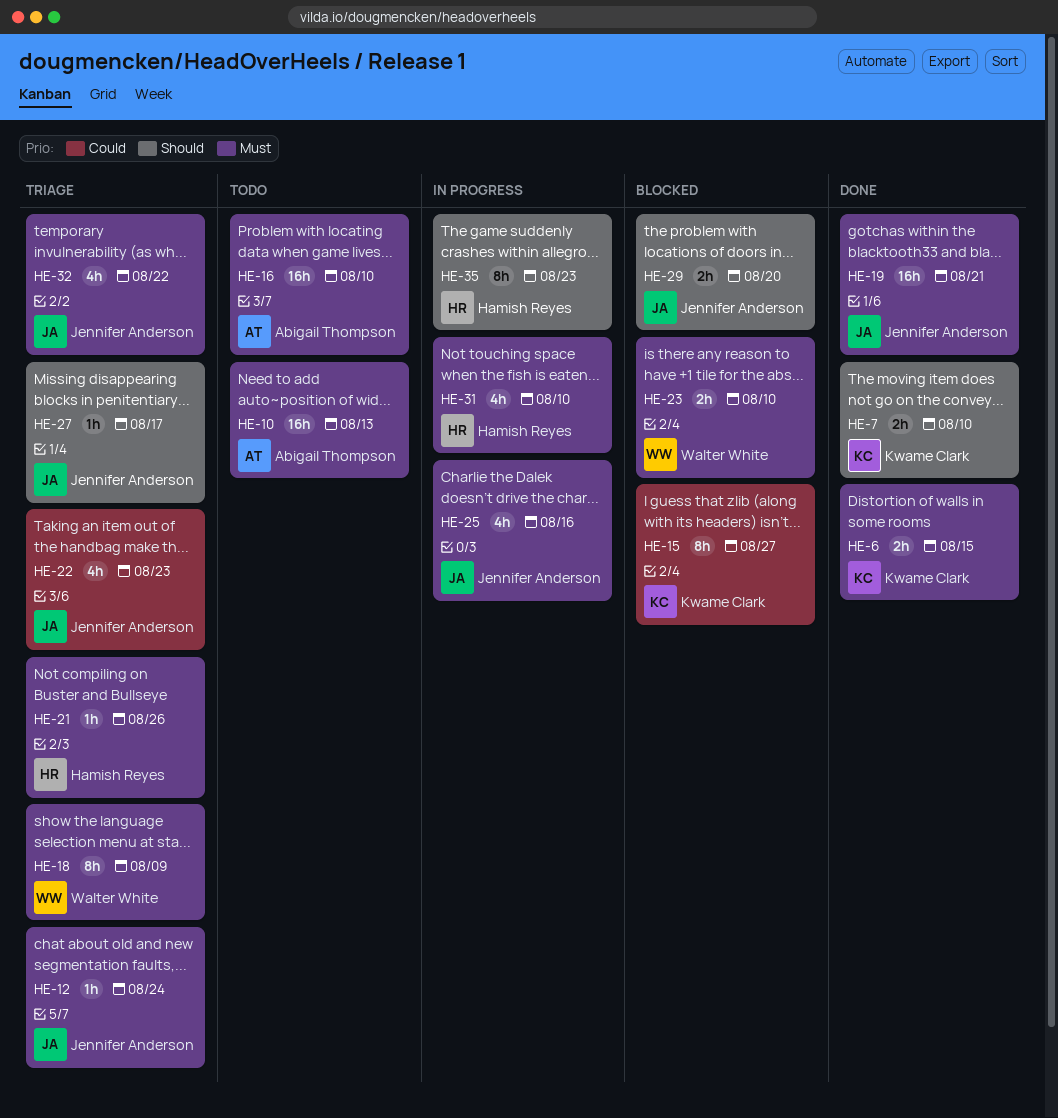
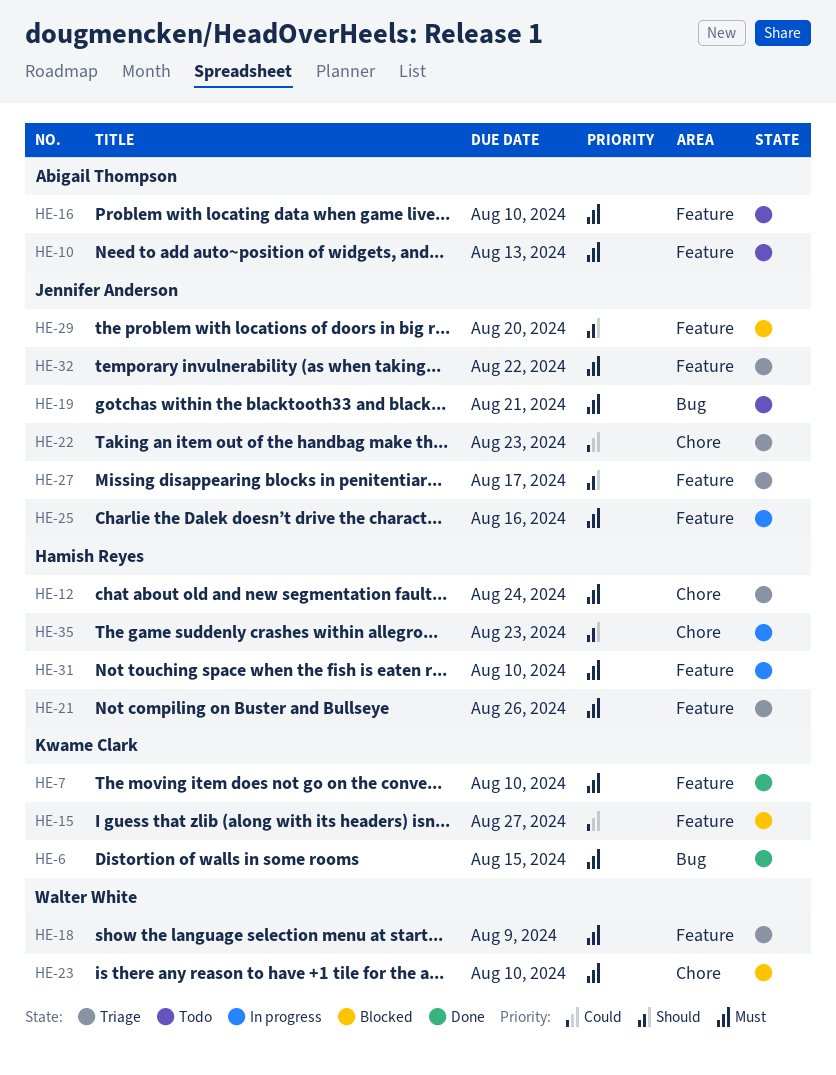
HE-7, priority: Should -> Must
HE-12, owner: Jennifer Anderson -> Hamish Reyes
HE-19, status: Done -> Todo

